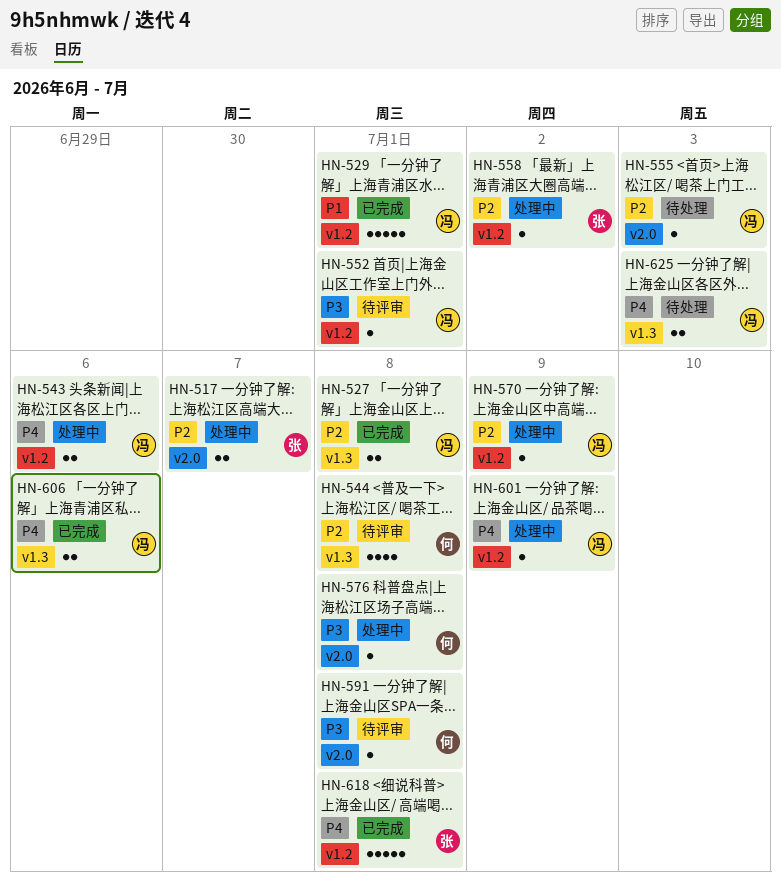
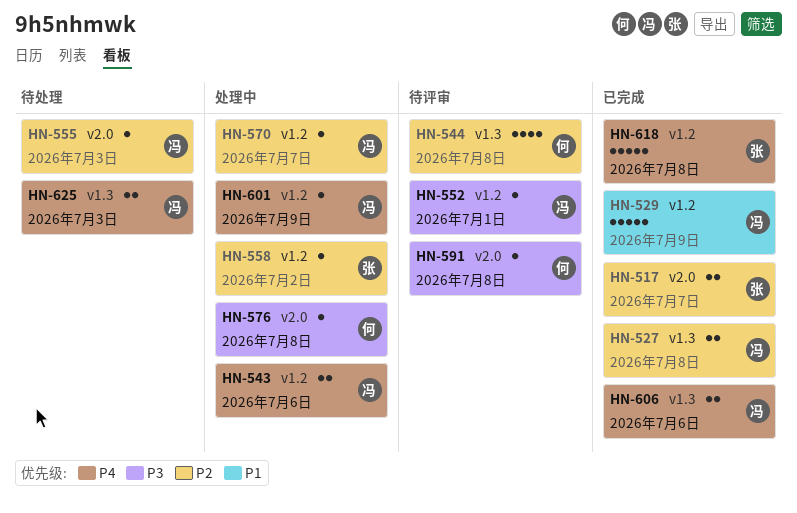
HN-517, status: 处理中 -> 已完成
HN-529, due: Jul 1 -> Jul 9
HN-570, due: Jul 9 -> Jul 7

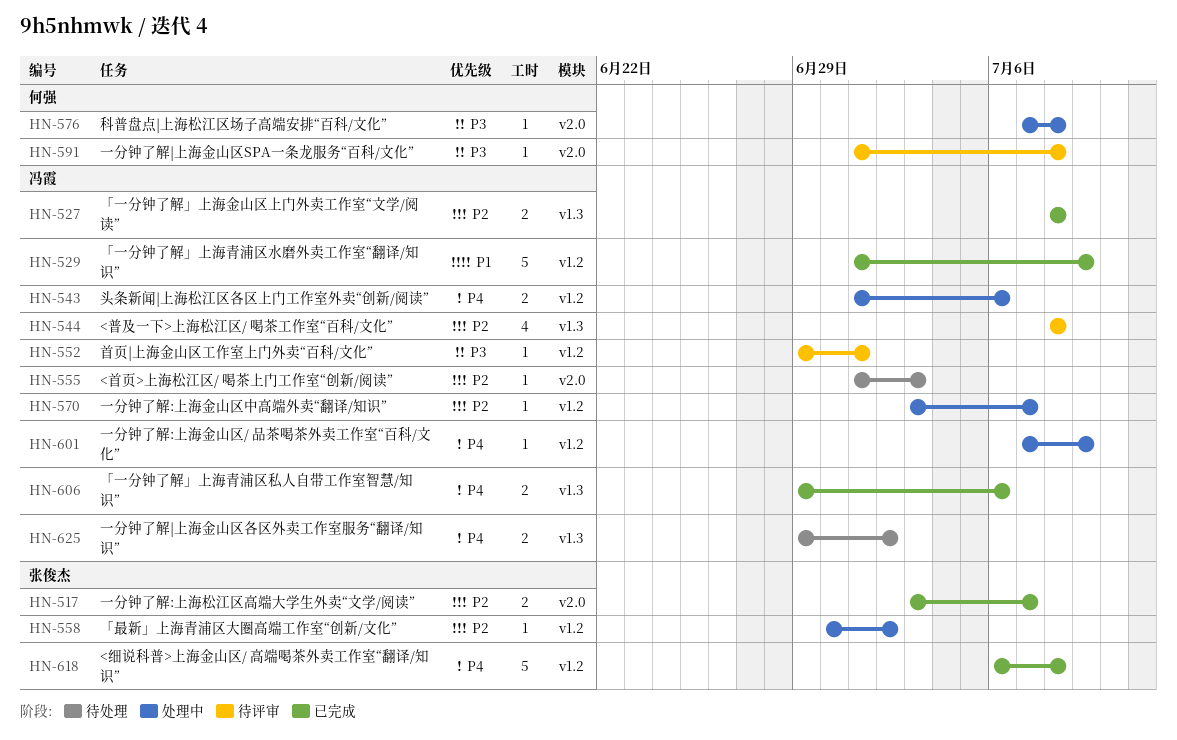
HN-544, owner: 何强 -> 冯霞
HN-625, due: Jul 3 -> Jul 2

